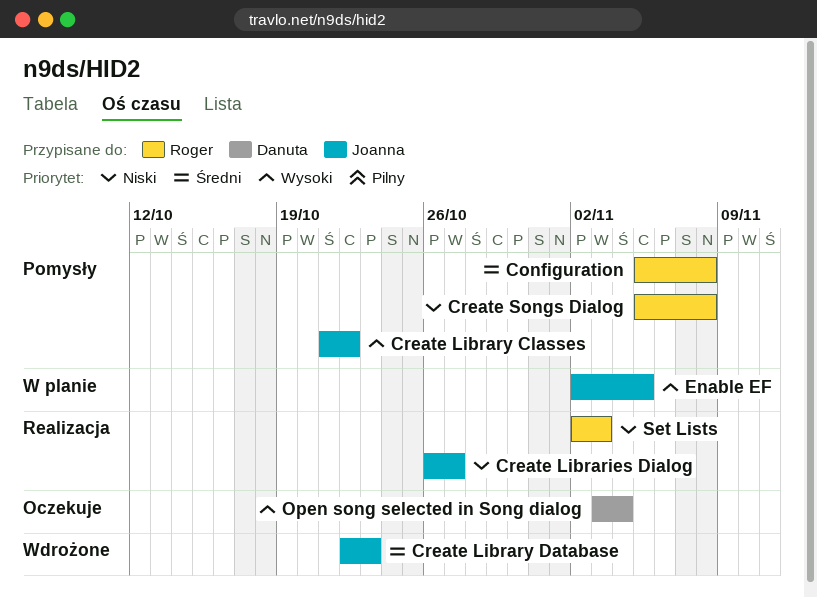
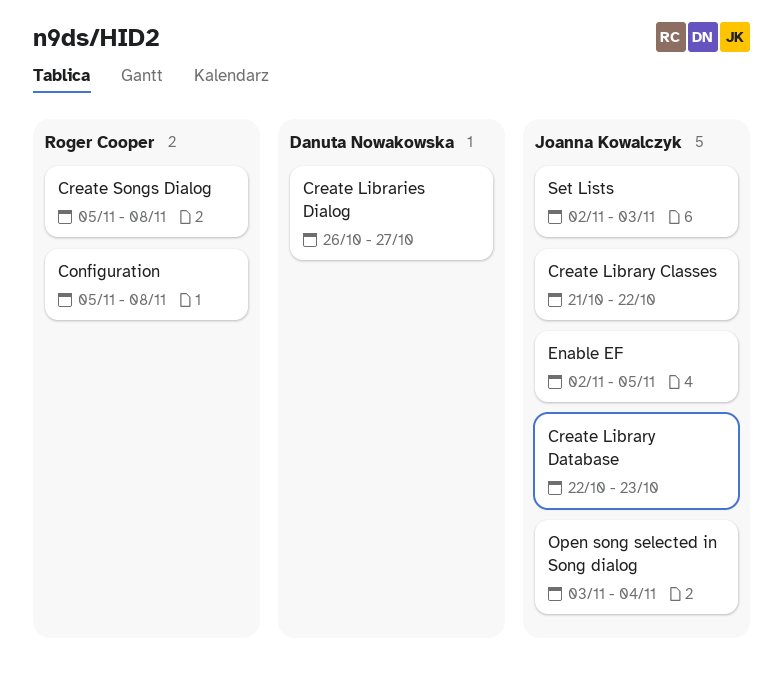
Create Libraries Dialog, owner: Joanna Kowalczyk -> Danuta Nowakowska
Open song selected in Song dialog, owner: Danuta Nowakowska -> Joanna Kowalczyk
Set Lists, owner: Roger Cooper -> Joanna Kowalczyk

